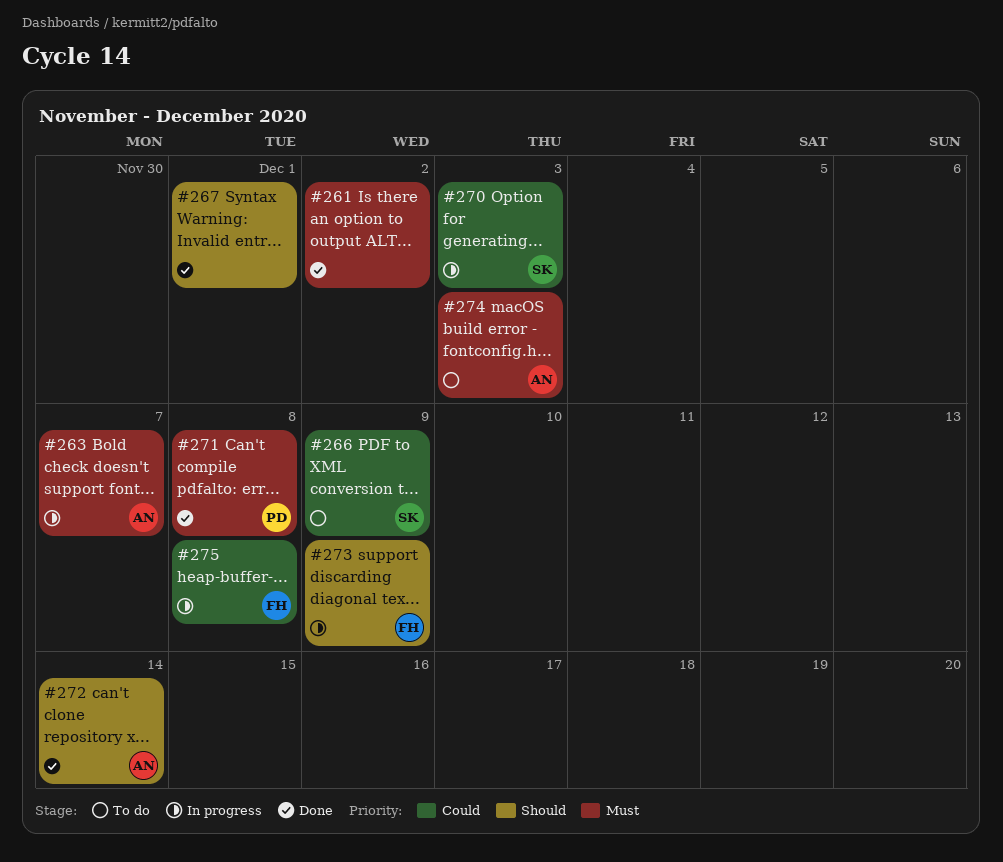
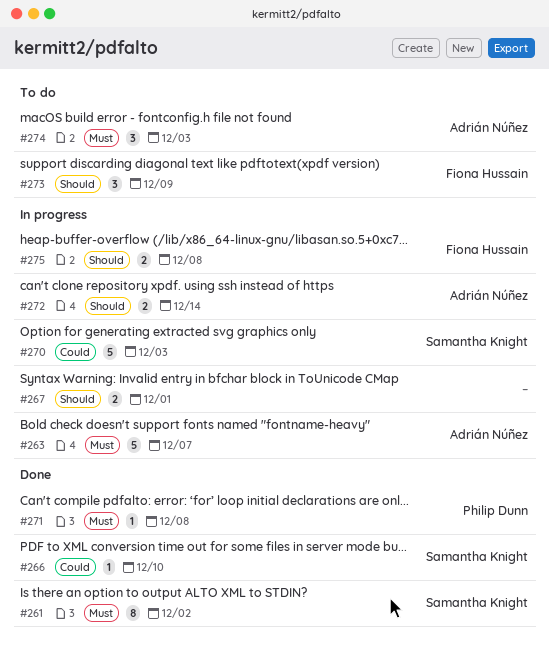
#261, owner: none -> Samantha Knight
#266, status: To do -> Done
#266, due: Dec 9 -> Dec 10
#267, status: Done -> In progress
#272, status: Done -> In progress
#273, status: In progress -> To do
#275, priority: Could -> Should

